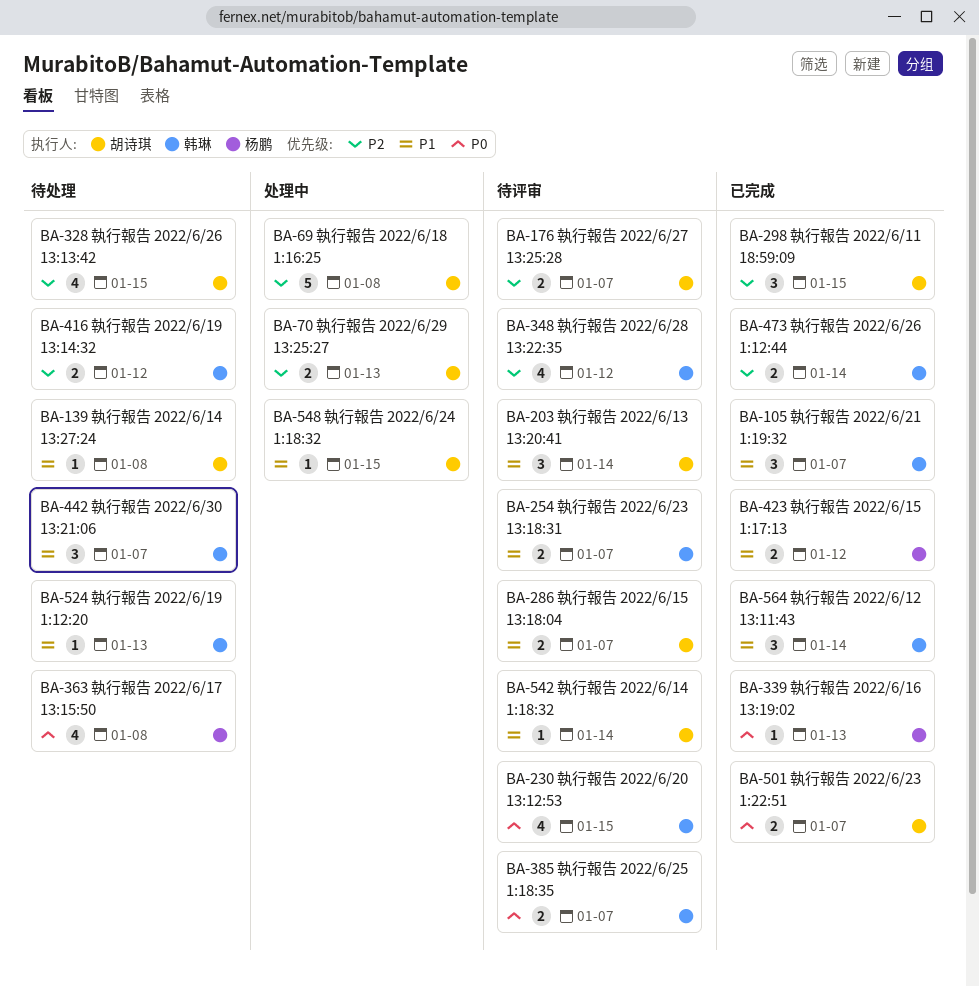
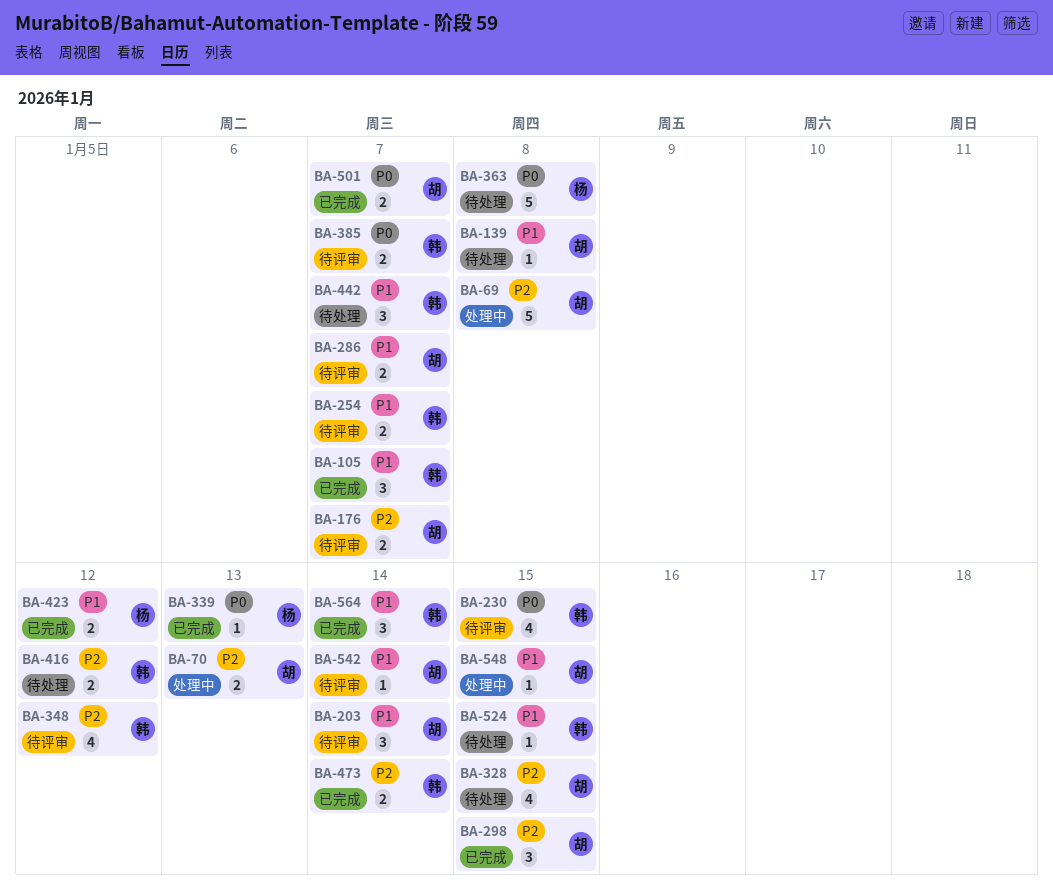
BA-363, estimate: 4 -> 5
BA-524, due: Jan 13 -> Jan 15

